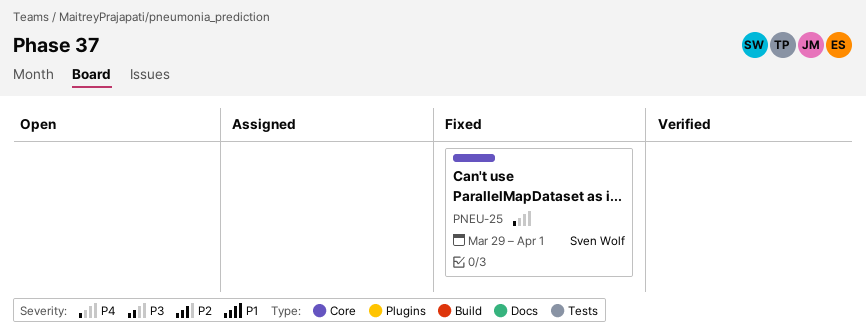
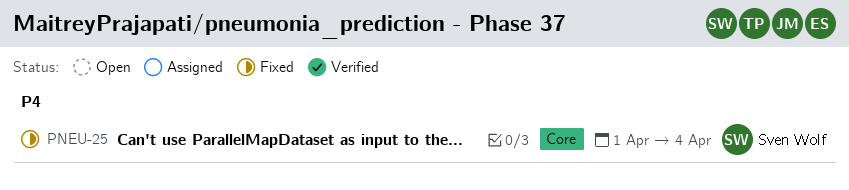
PNEU-25, start: Mar 29 -> Apr 1
PNEU-25, due: Apr 1 -> Apr 4

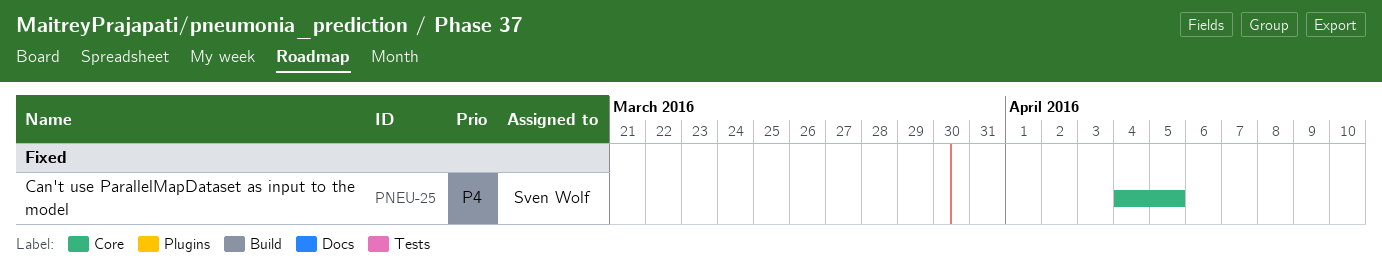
PNEU-25, start: Apr 1 -> Apr 4
PNEU-25, due: Apr 4 -> Apr 5

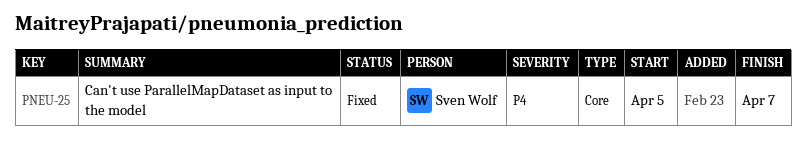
PNEU-25, start: Apr 4 -> Apr 5
PNEU-25, due: Apr 5 -> Apr 7

